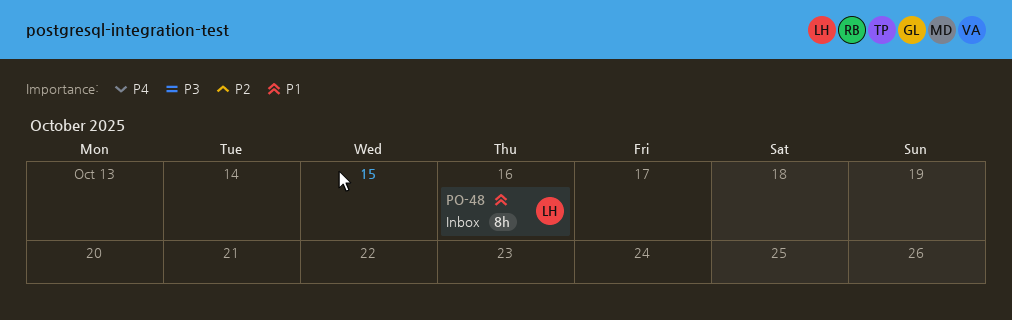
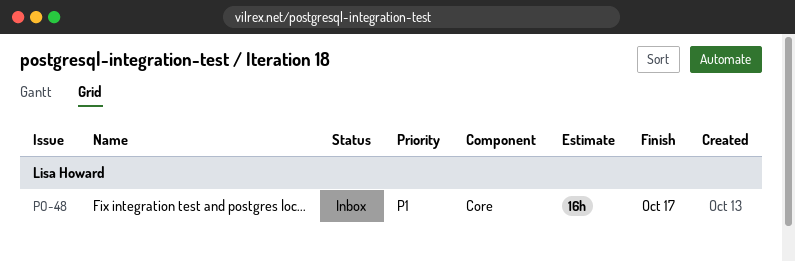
PO-48, estimate: 8h -> 16h
PO-48, due: Oct 16 -> Oct 17

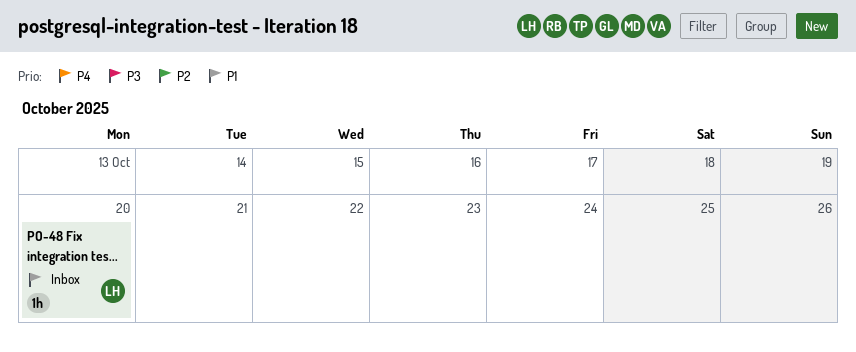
PO-48, estimate: 16h -> 1h
PO-48, due: Oct 17 -> Oct 20

